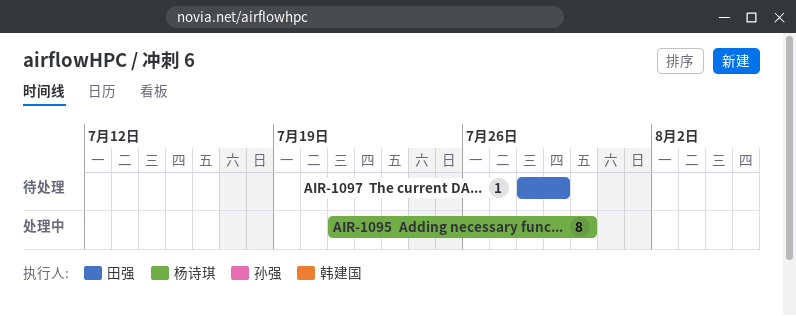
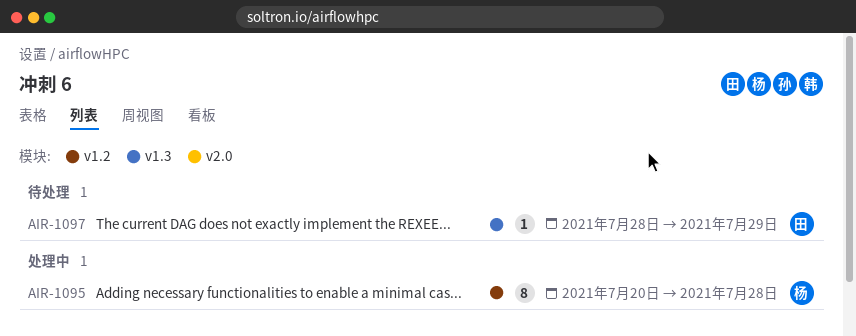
AIR-1095, start: Jul 21 -> Jul 20
AIR-1095, due: Jul 30 -> Jul 28

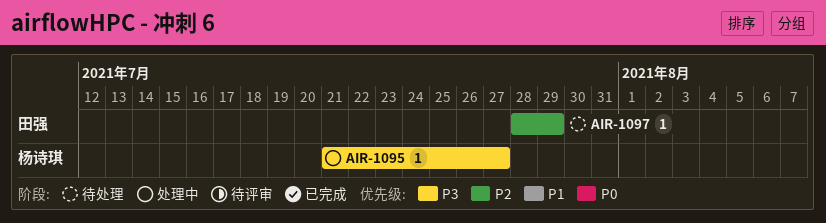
AIR-1095, estimate: 8 -> 1
AIR-1095, start: Jul 20 -> Jul 21
AIR-1095, due: Jul 28 -> Jul 27

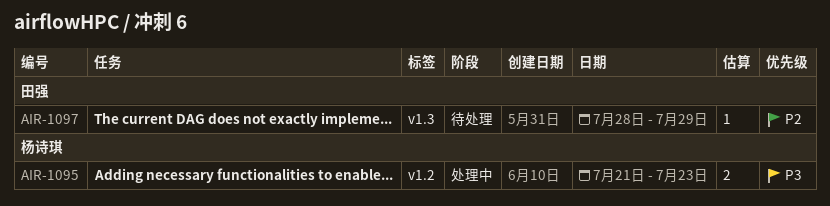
AIR-1095, estimate: 1 -> 2
AIR-1095, due: Jul 27 -> Jul 23

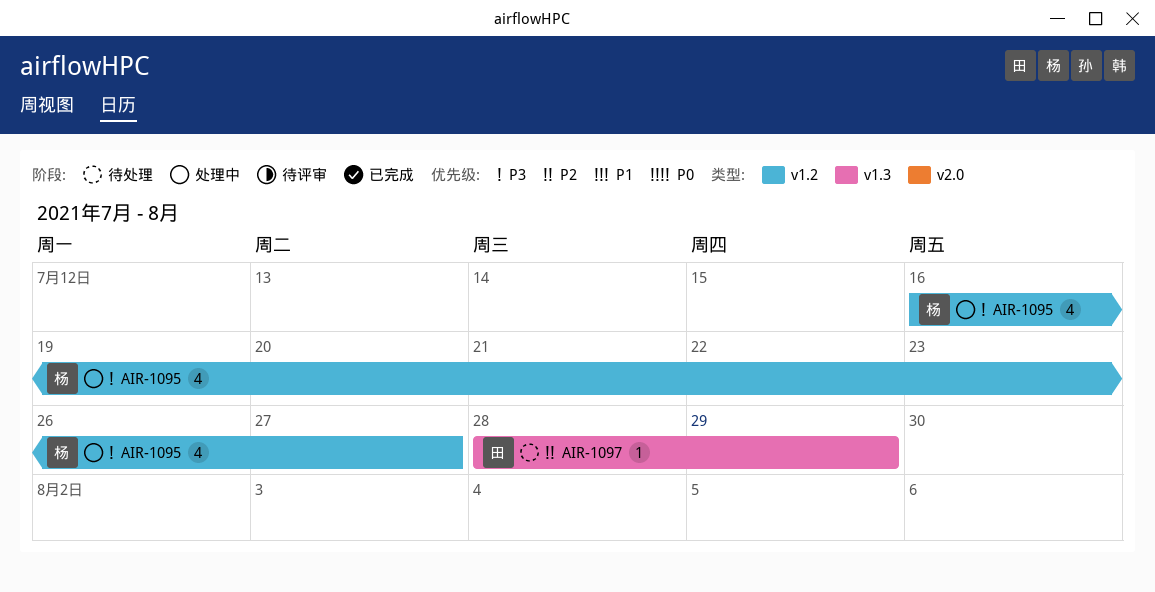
AIR-1095, estimate: 2 -> 4
AIR-1095, start: Jul 21 -> Jul 16
AIR-1095, due: Jul 23 -> Jul 27

